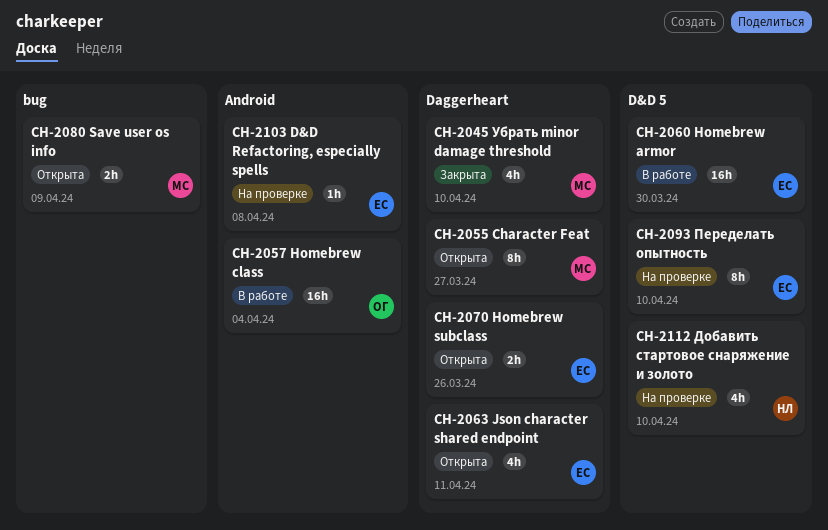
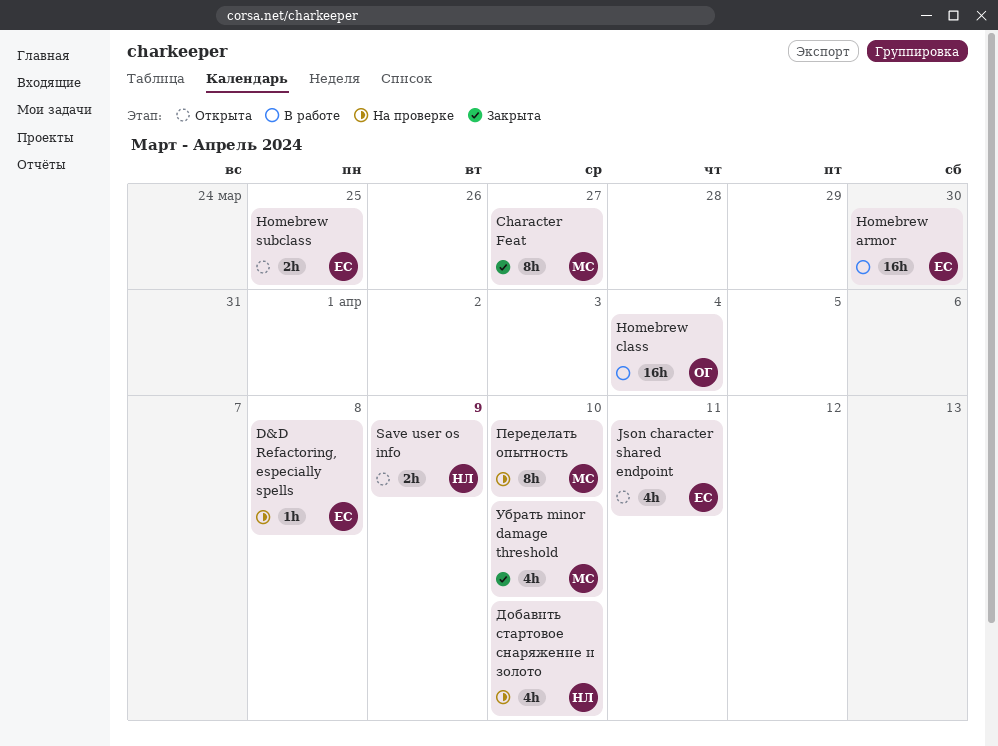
Character Feat, status: Открыта -> Закрыта
Homebrew subclass, due: Mar 26 -> Mar 25
Save user os info, owner: МС -> НЛ
Переделать опытность, owner: ЕС -> МС

